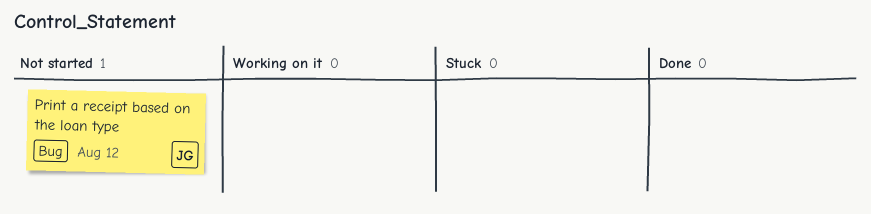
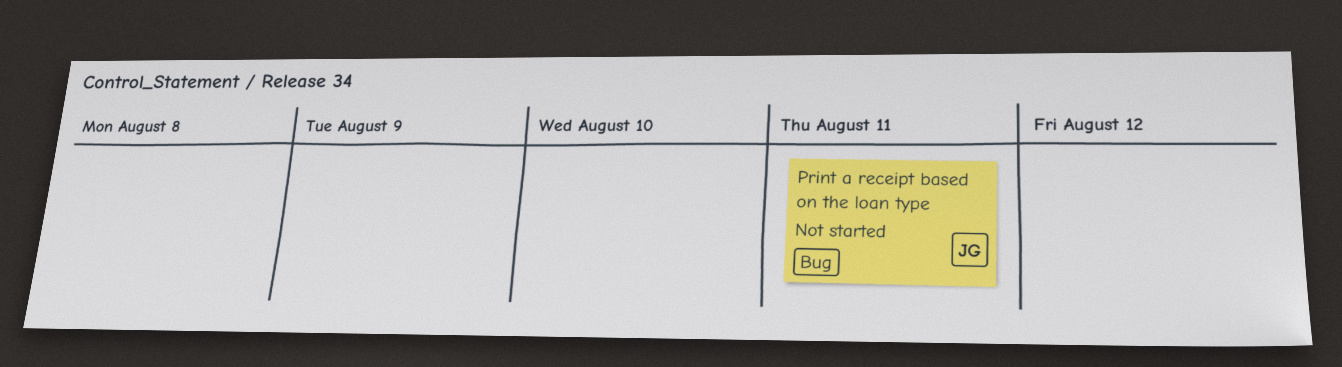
Print a receipt based on the loan type, due: Aug 12 -> Aug 11

